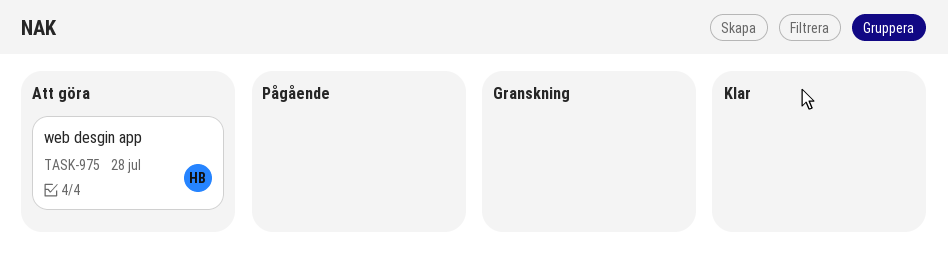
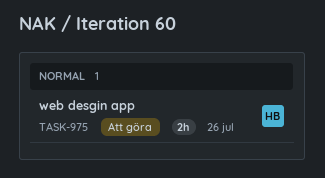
TASK-975, due: Jul 28 -> Jul 26

